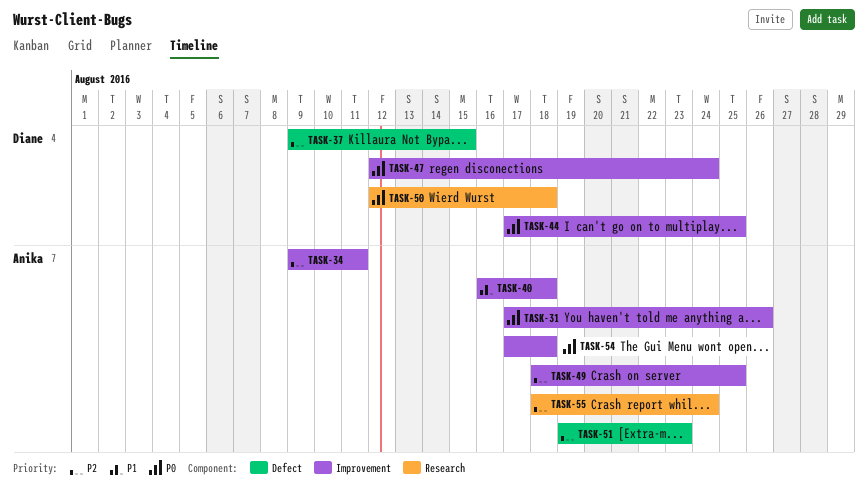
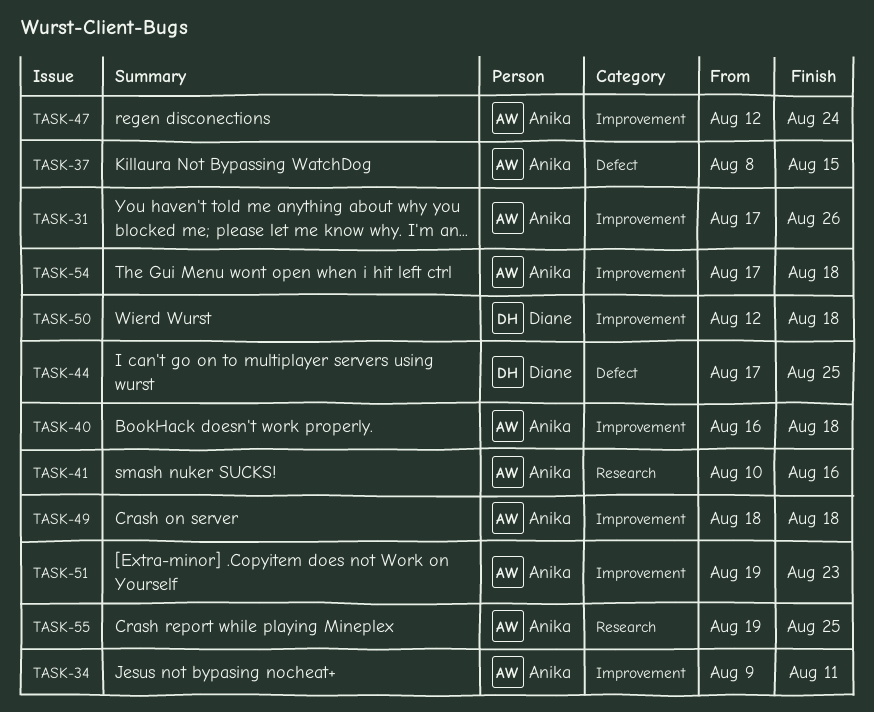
TASK-37, owner: Diane -> Anika
TASK-37, start: Aug 9 -> Aug 8
TASK-41: none -> present
TASK-44, label: Improvement -> Defect
TASK-47, owner: Diane -> Anika
TASK-49, due: Aug 25 -> Aug 18
TASK-50, label: Research -> Improvement
TASK-51, label: Defect -> Improvement
TASK-55, start: Aug 18 -> Aug 19
TASK-55, due: Aug 24 -> Aug 25

